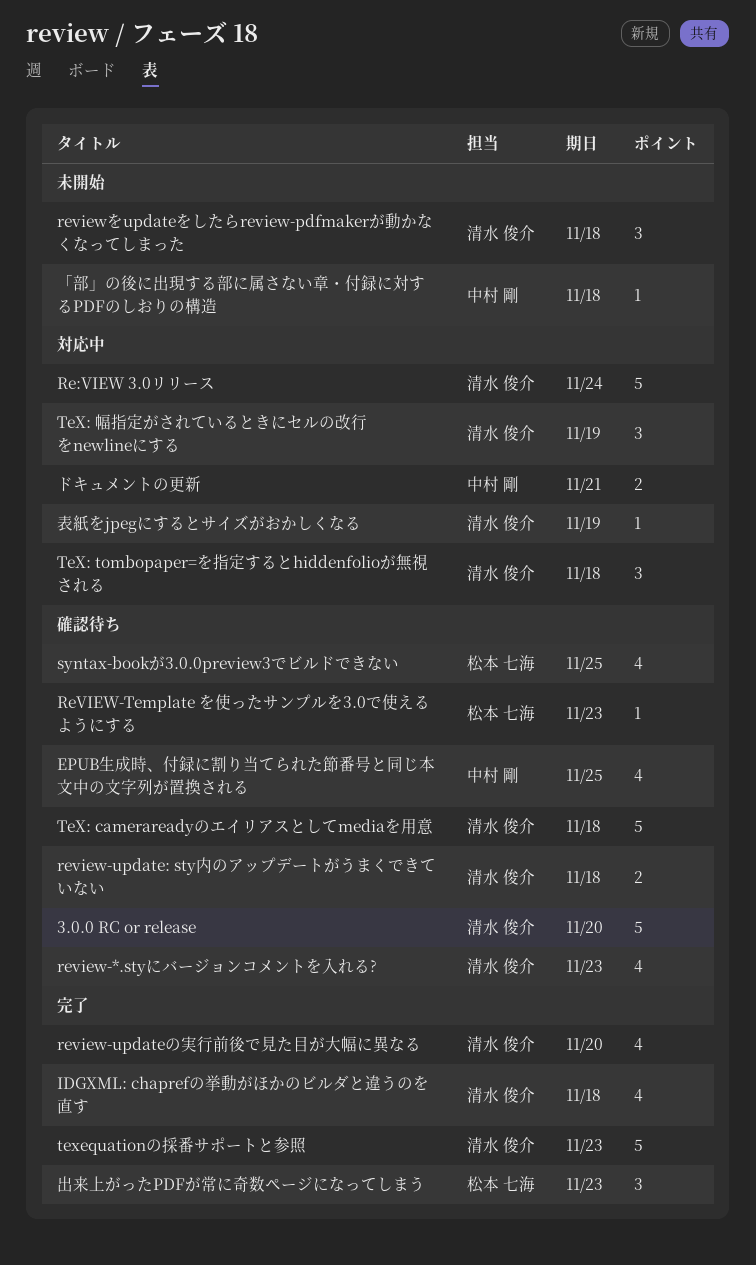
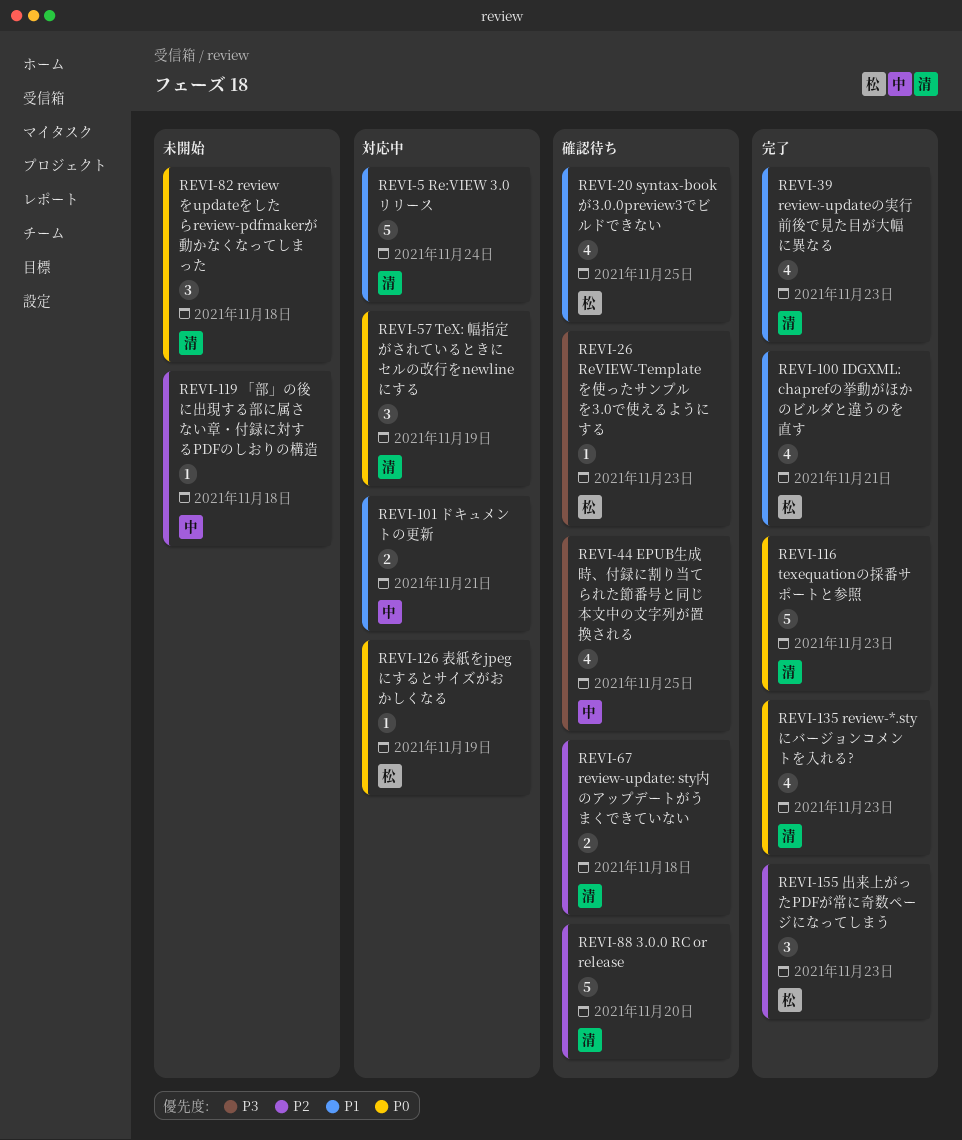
IDGXML: chaprefの挙動がほかのビルダと違うのを直す, owner: 清水 俊介 -> 松本 七海
IDGXML: chaprefの挙動がほかのビルダと違うのを直す, due: Nov 18 -> Nov 21
review-*.styにバージョンコメントを入れる?, status: 確認待ち -> 完了
review-updateの実行前後で見た目が大幅に異なる, due: Nov 20 -> Nov 23
TeX: camerareadyのエイリアスとしてmediaを用意: present -> none
TeX: tombopaper=を指定するとhiddenfolioが無視される: present -> none
表紙をjpegにするとサイズがおかしくなる, owner: 清水 俊介 -> 松本 七海

